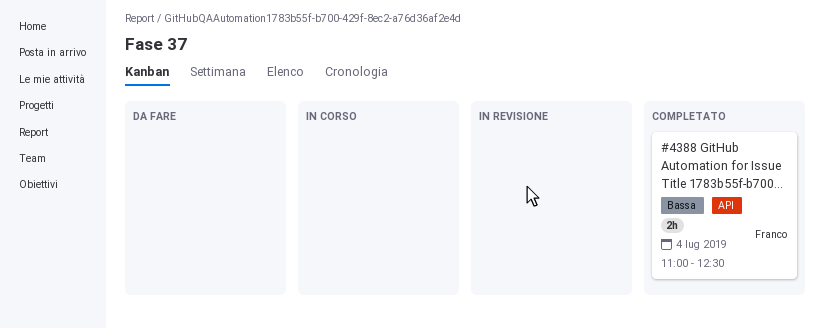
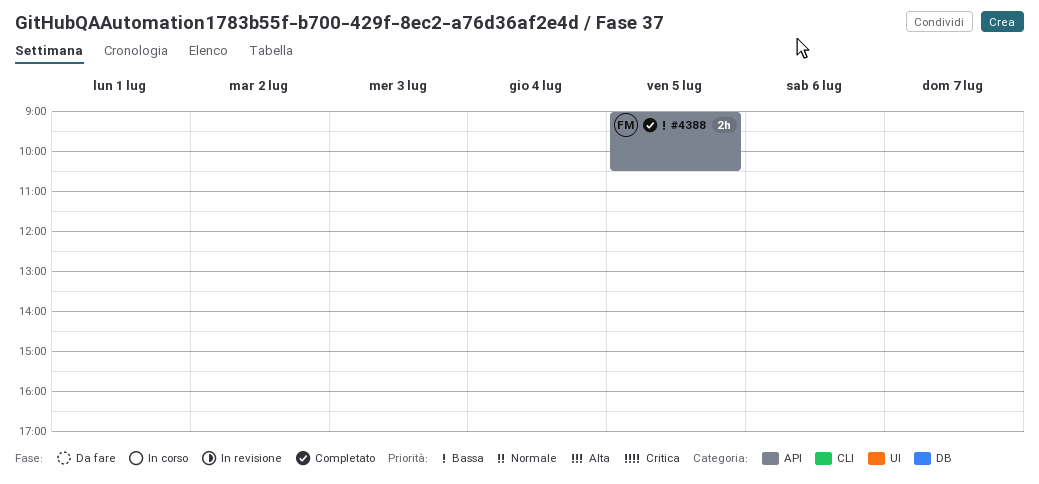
#4388, day: Jul 4 -> Jul 5
#4388, begins: 11:00 -> 09:00
#4388, ends: 12:30 -> 10:30

